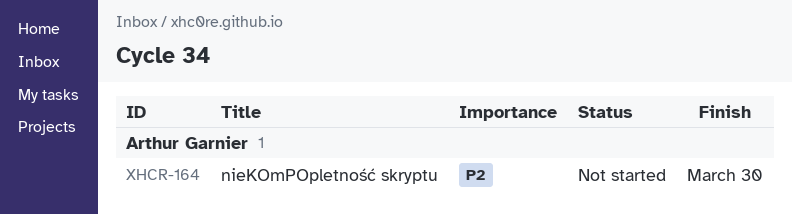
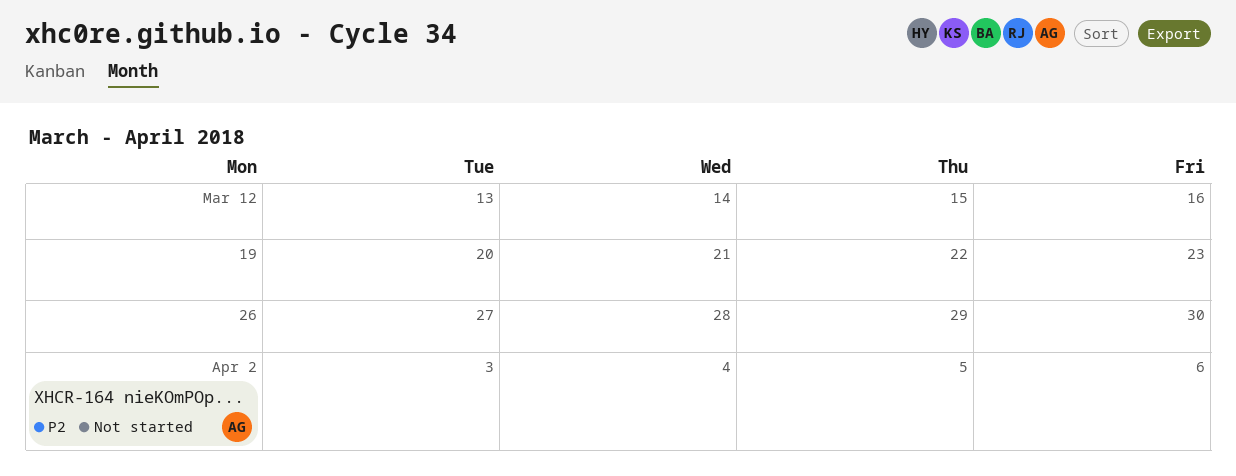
XHCR-164, due: Mar 30 -> Apr 2

